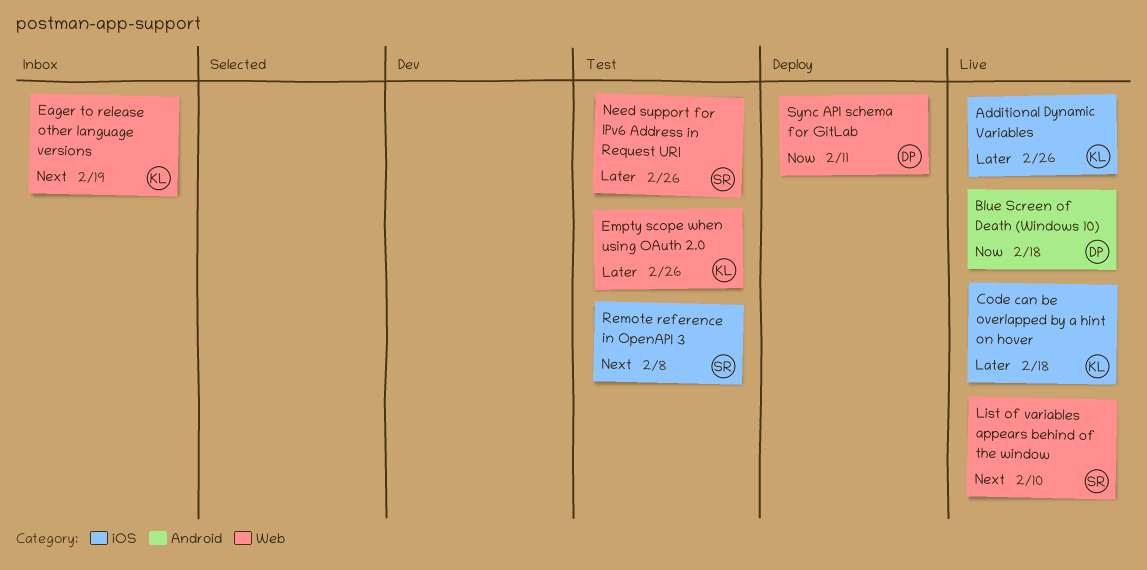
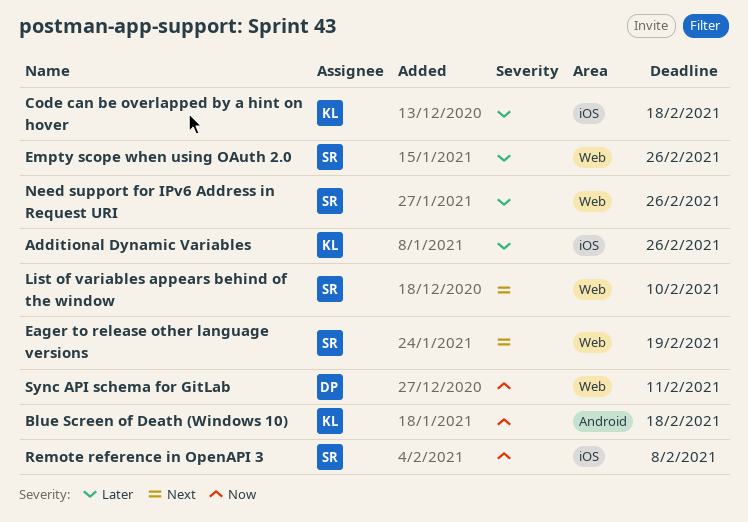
Blue Screen of Death (Windows 10), owner: DP -> KL
Eager to release other language versions, owner: KL -> SR
Empty scope when using OAuth 2.0, owner: KL -> SR
Remote reference in OpenAPI 3, priority: Next -> Now

